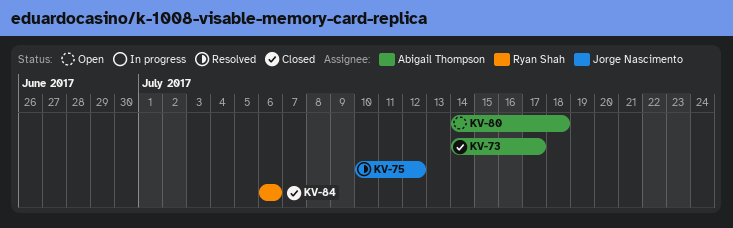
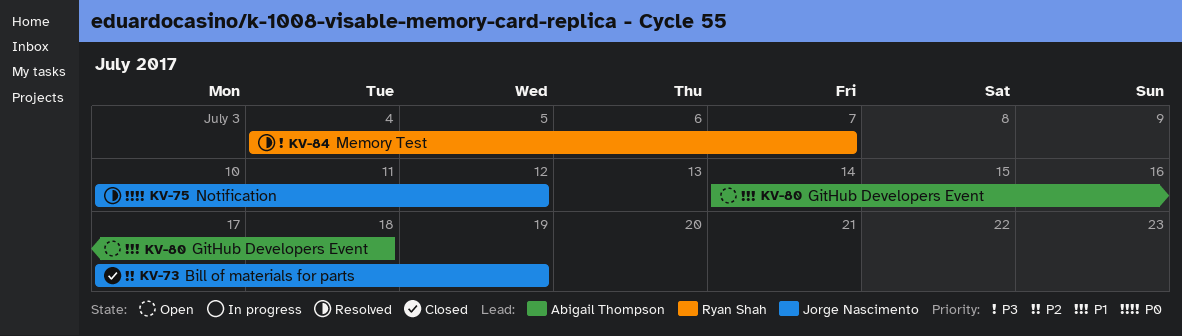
KV-73, owner: Abigail Thompson -> Jorge Nascimento
KV-73, start: Jul 14 -> Jul 17
KV-73, due: Jul 17 -> Jul 19
KV-84, status: Closed -> Resolved
KV-84, start: Jul 6 -> Jul 4
KV-84, due: Jul 6 -> Jul 7

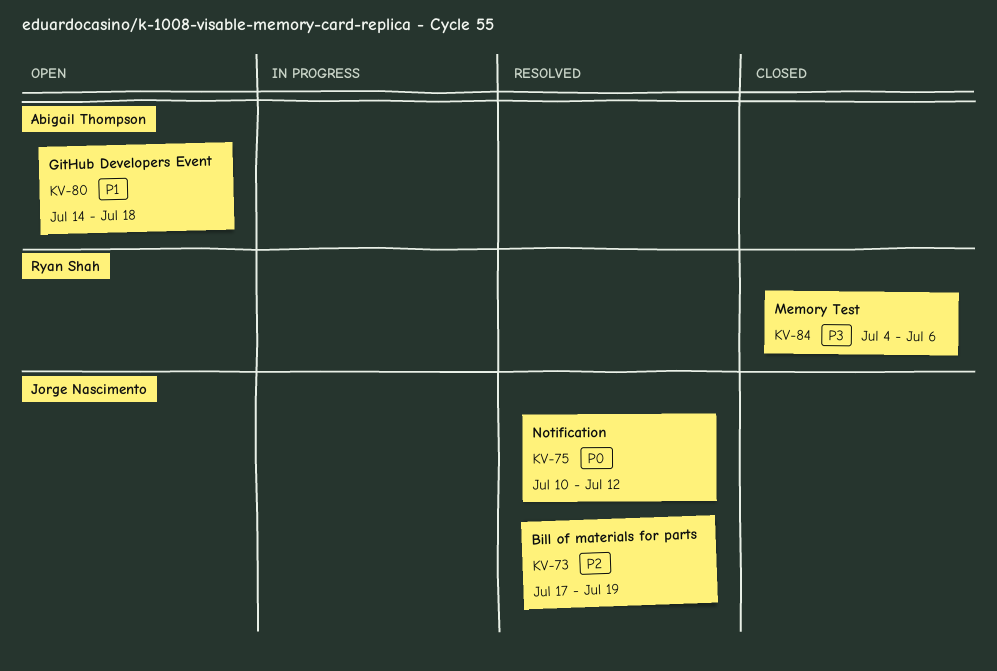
KV-73, status: Closed -> Resolved
KV-84, status: Resolved -> Closed
KV-84, due: Jul 7 -> Jul 6

